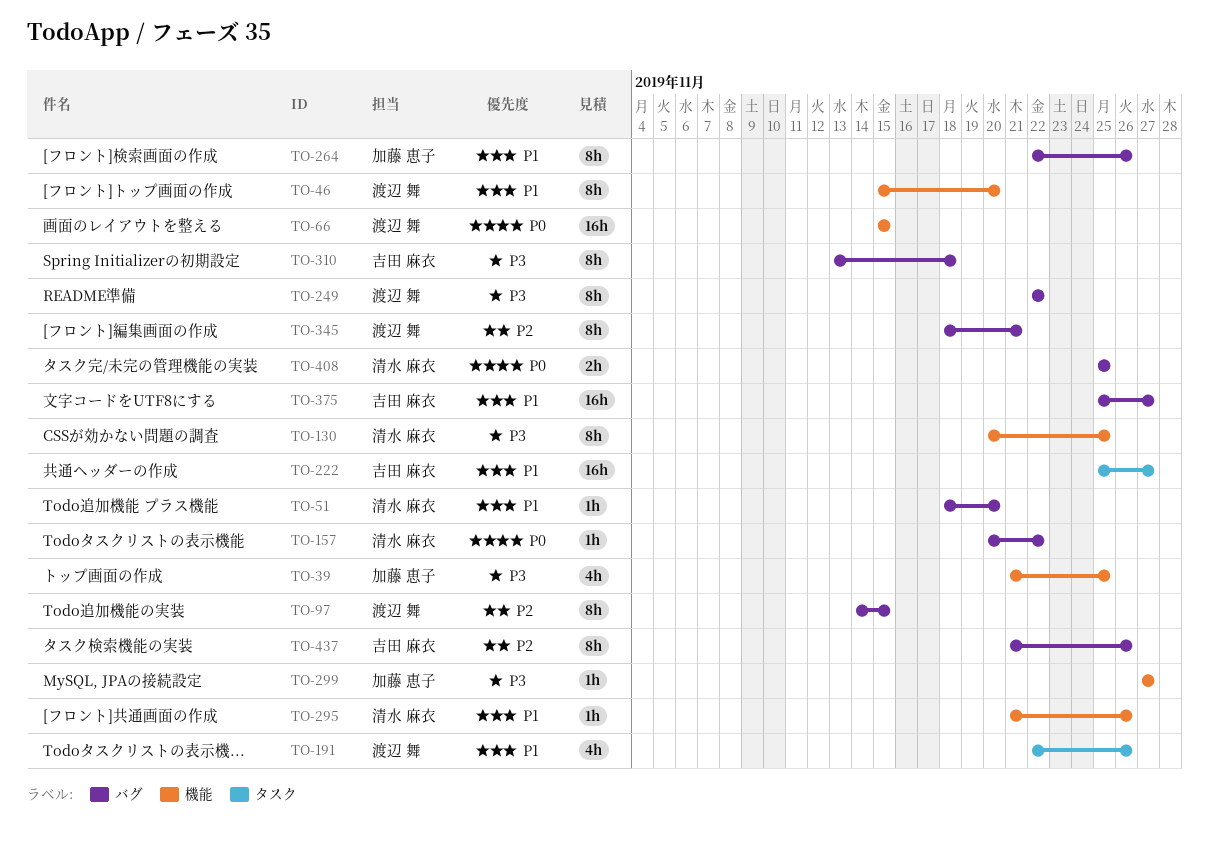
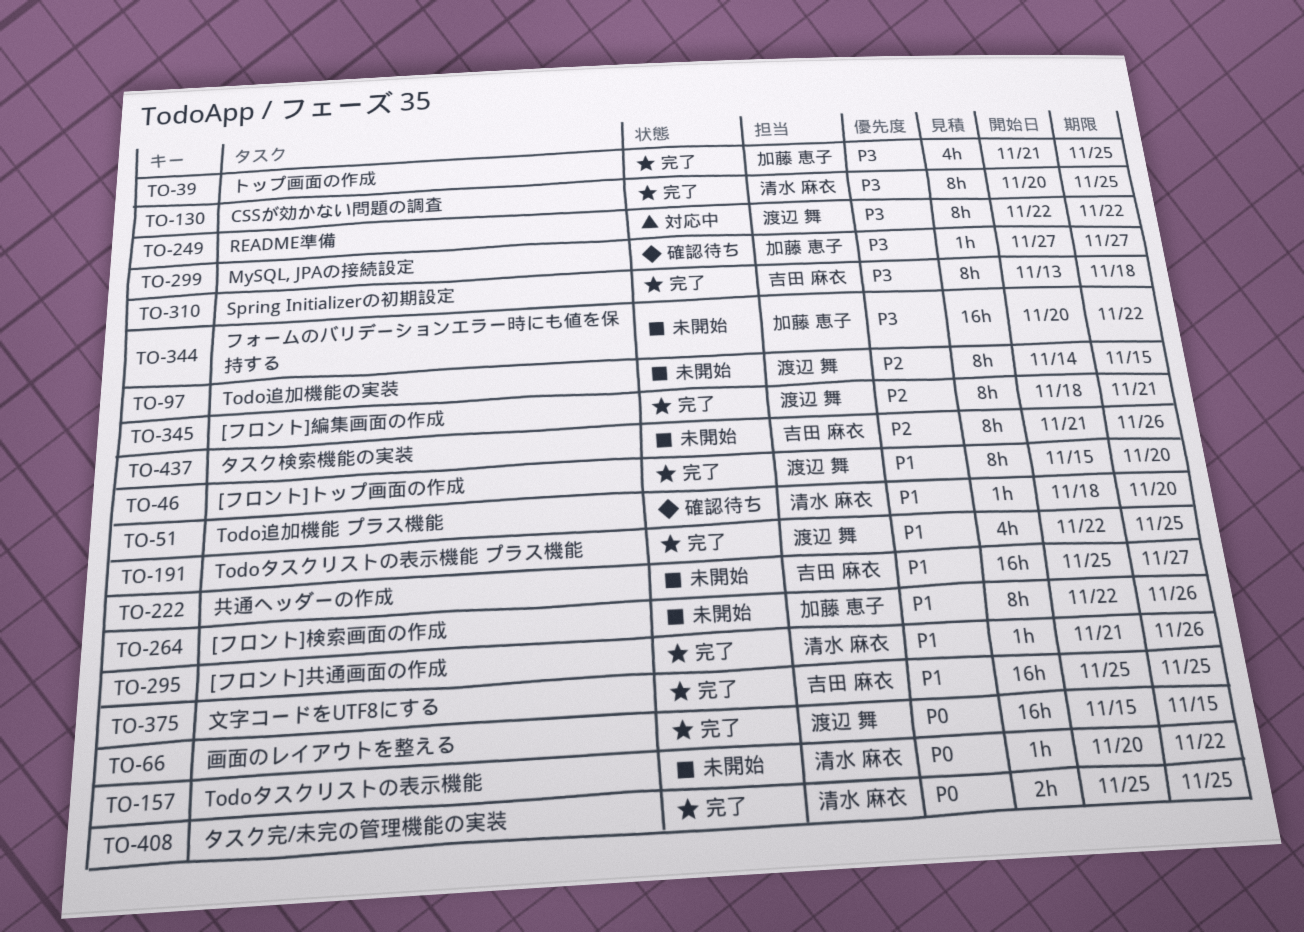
TO-191, due: Nov 26 -> Nov 25
TO-344: none -> present
TO-375, due: Nov 27 -> Nov 25

